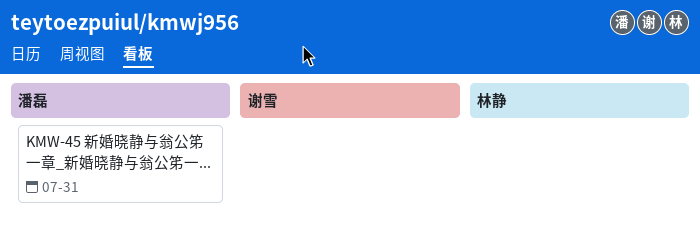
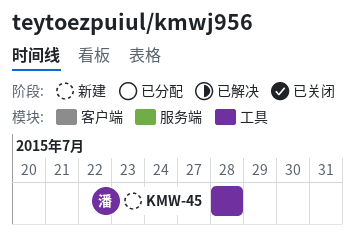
KMW-45, due: Jul 31 -> Jul 28

